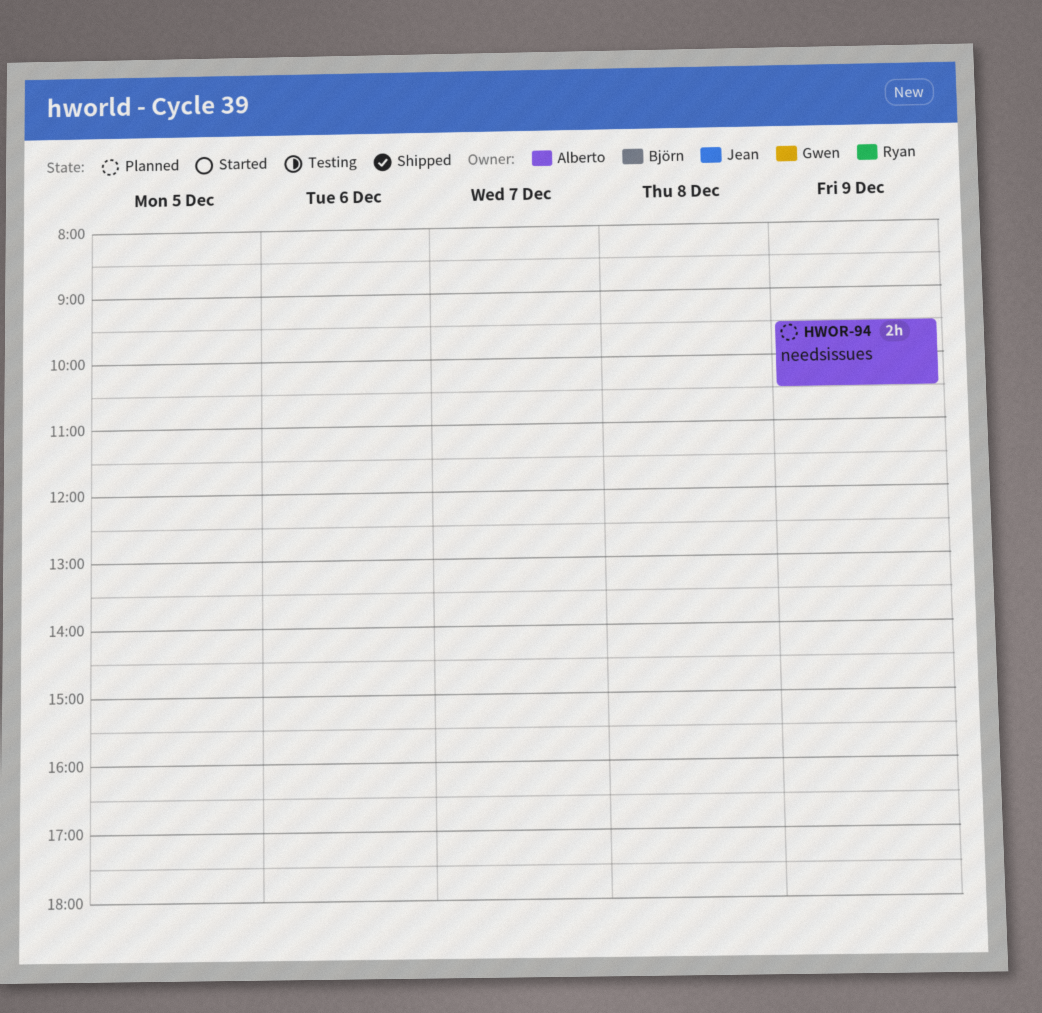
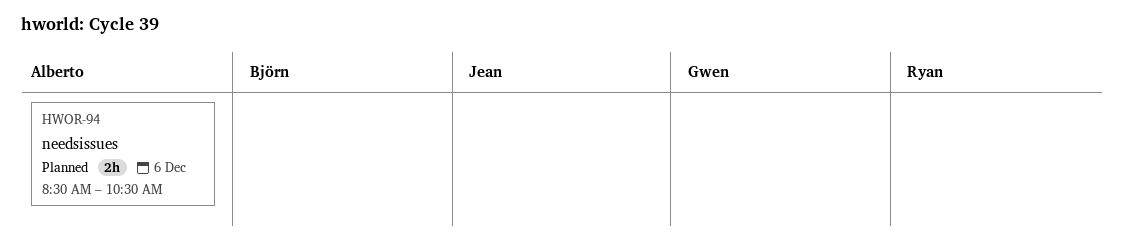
HWOR-94, day: Dec 9 -> Dec 6
HWOR-94, begins: 09:30 -> 08:30

